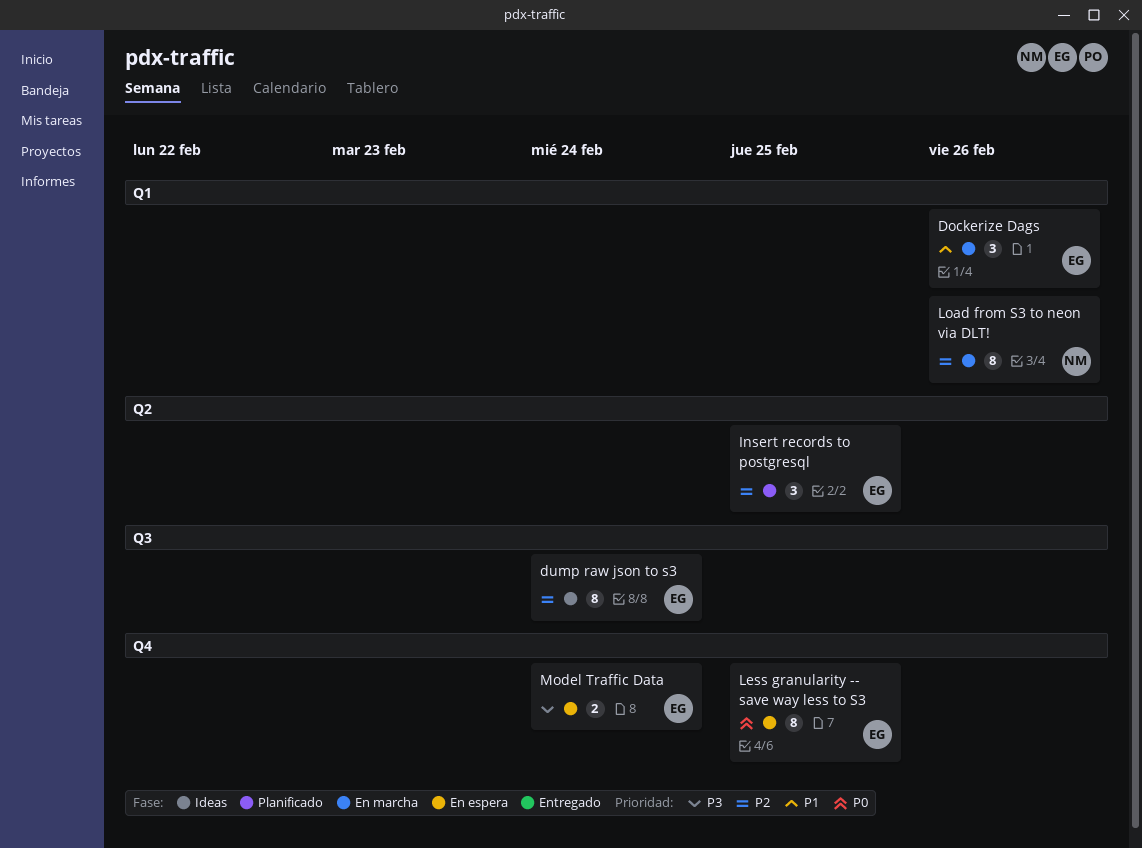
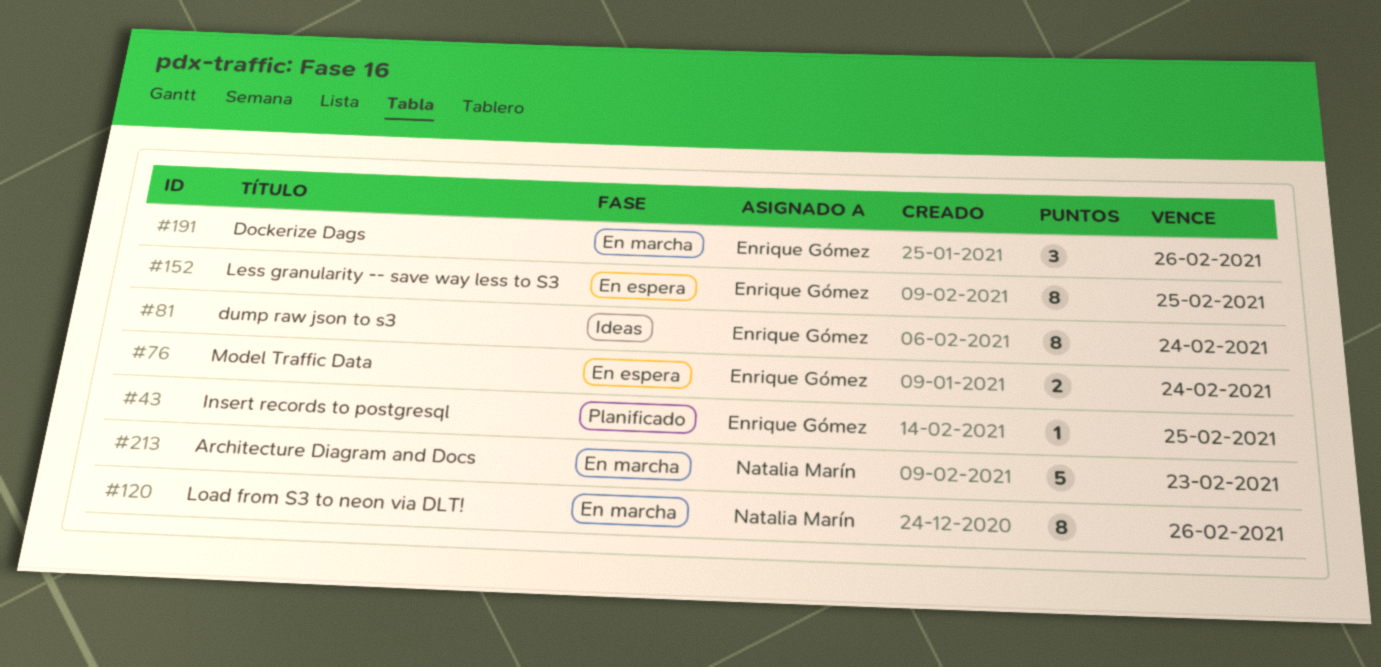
Architecture Diagram and Docs: none -> present
Insert records to postgresql, estimate: 3 -> 1

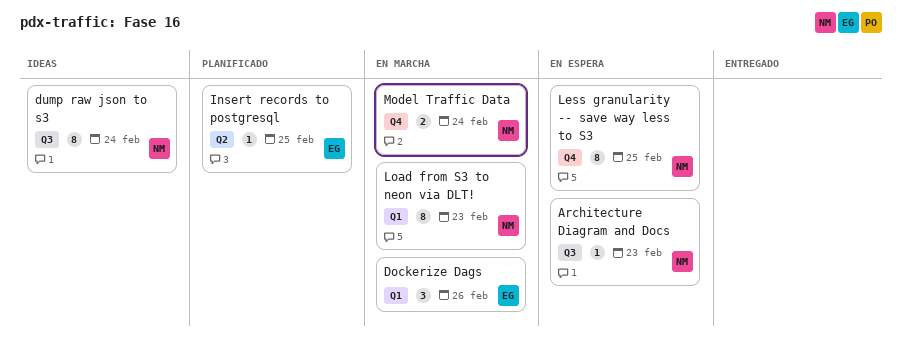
Architecture Diagram and Docs, status: En marcha -> En espera
Architecture Diagram and Docs, estimate: 5 -> 1
dump raw json to s3, owner: Enrique Gómez -> Natalia Marín
Less granularity -- save way less to S3, owner: Enrique Gómez -> Natalia Marín
Load from S3 to neon via DLT!, due: Feb 26 -> Feb 23
Model Traffic Data, status: En espera -> En marcha
Model Traffic Data, owner: Enrique Gómez -> Natalia Marín

